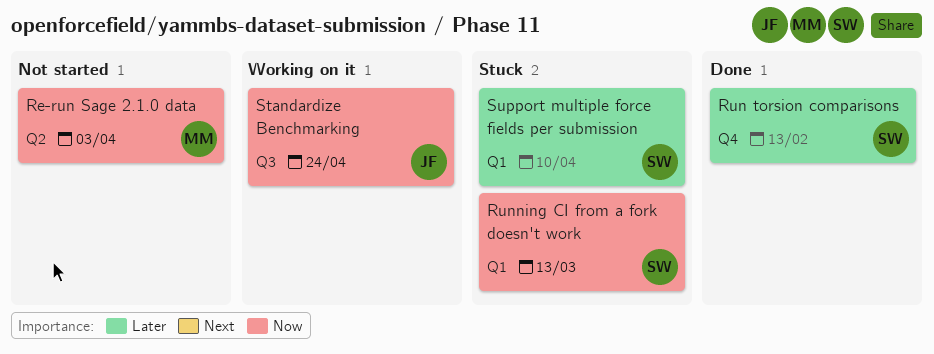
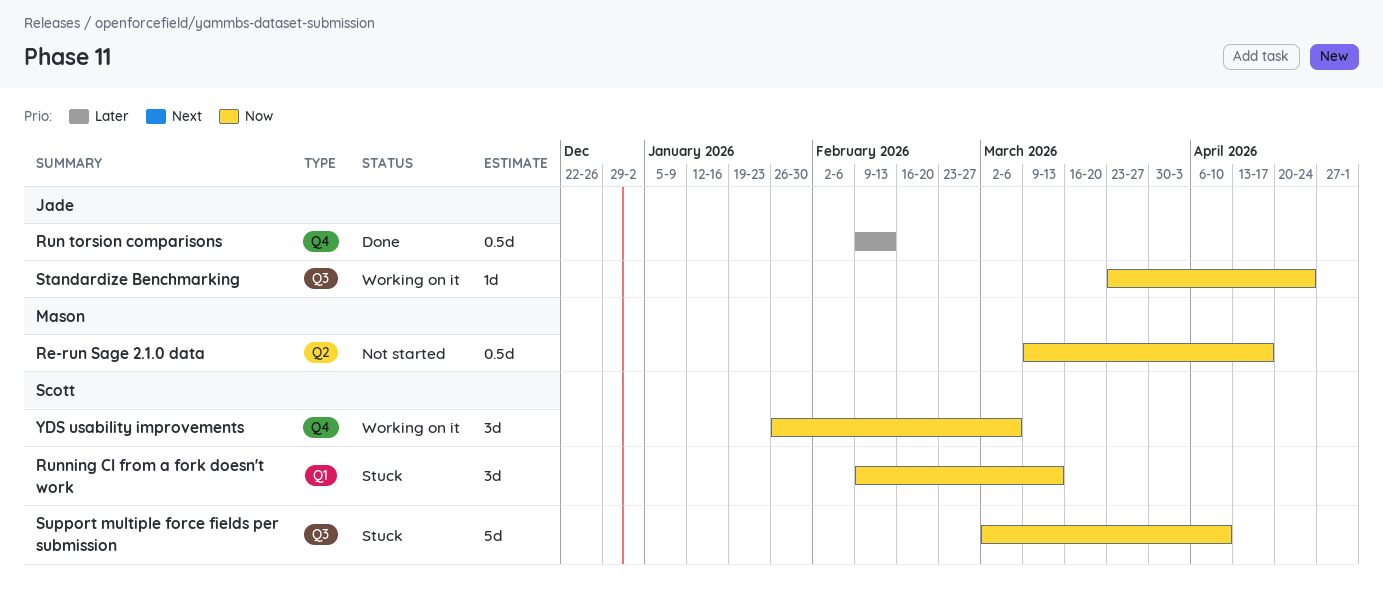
Re-run Sage 2.1.0 data, due: Apr 3 -> Apr 17
Run torsion comparisons, owner: Scott -> Jade
Support multiple force fields per submission, priority: Later -> Now
Support multiple force fields per submission, label: Q1 -> Q3
YDS usability improvements: none -> present

